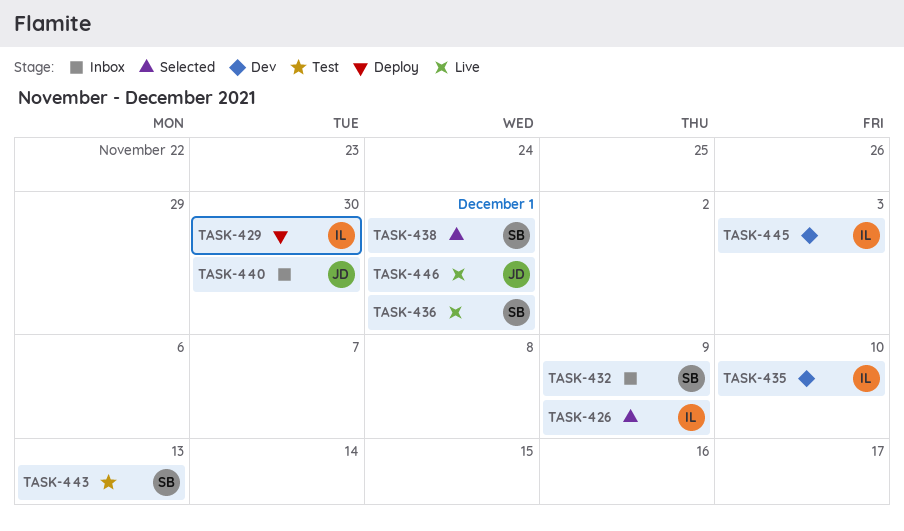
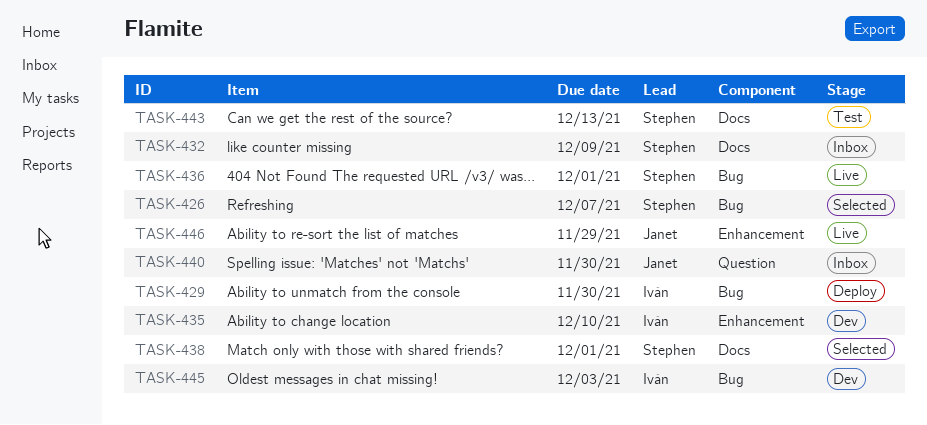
TASK-426, owner: Iván -> Stephen
TASK-426, due: Dec 9 -> Dec 7
TASK-446, due: Dec 1 -> Nov 29

